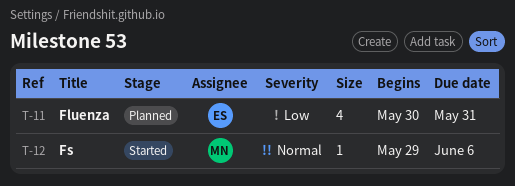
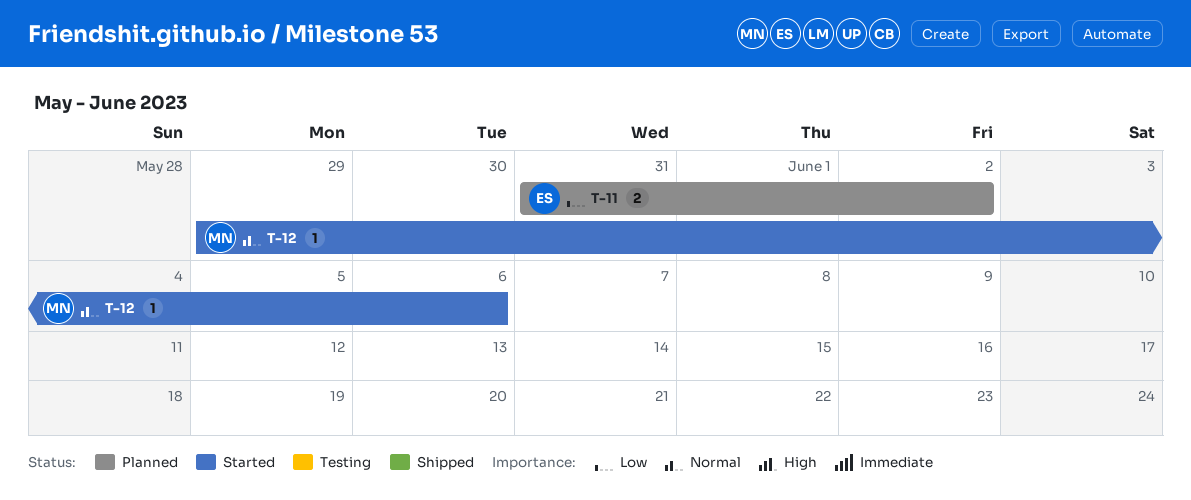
T-11, estimate: 4 -> 2
T-11, start: May 30 -> May 31
T-11, due: May 31 -> Jun 2

